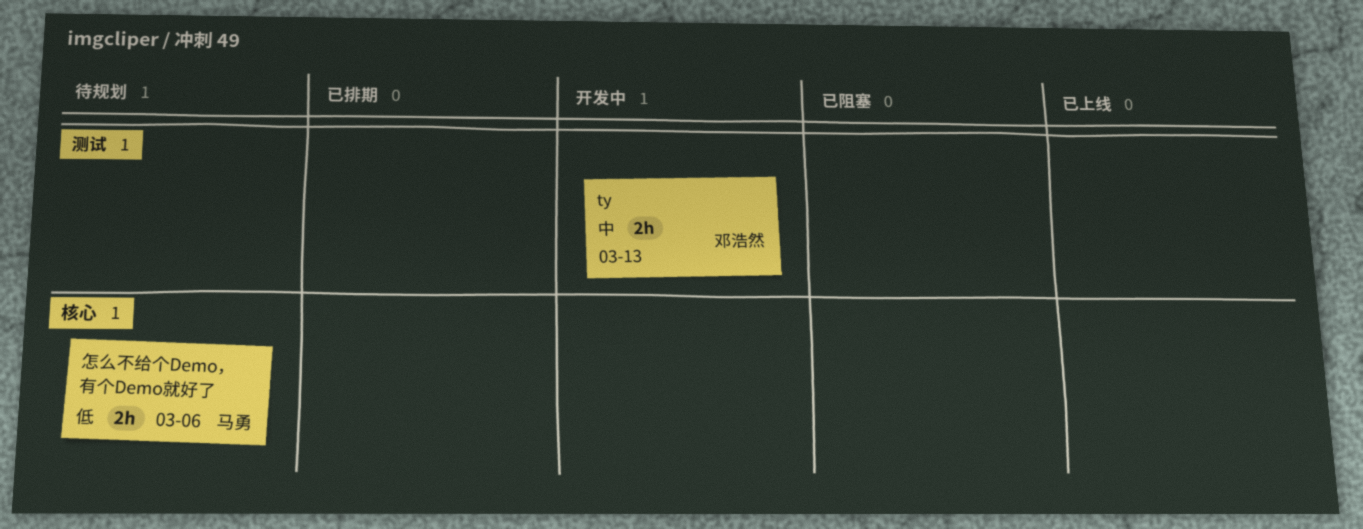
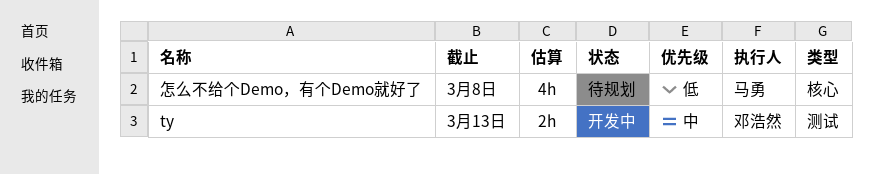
怎么不给个Demo，有个Demo就好了, estimate: 2h -> 4h
怎么不给个Demo，有个Demo就好了, due: Mar 6 -> Mar 8

